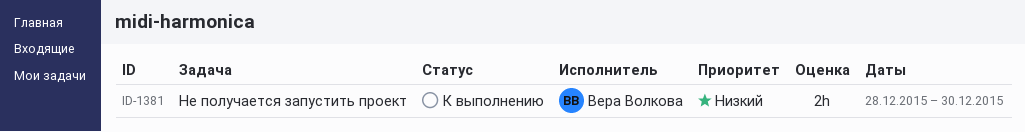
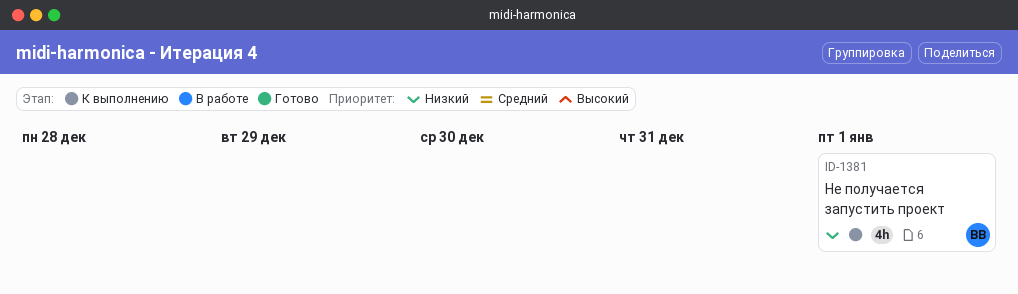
ID-1381, estimate: 2h -> 4h
ID-1381, due: Dec 30 -> Jan 1

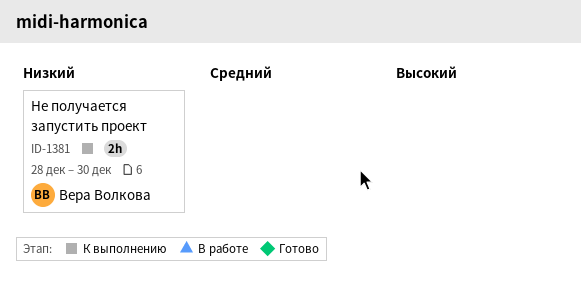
ID-1381, estimate: 4h -> 2h
ID-1381, due: Jan 1 -> Dec 30

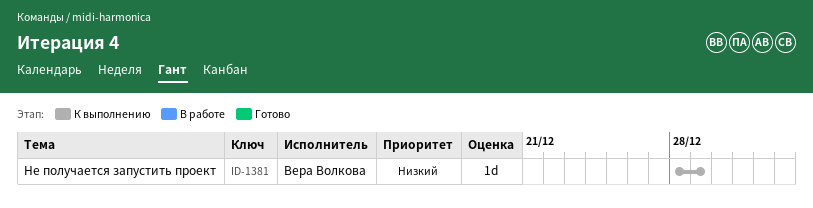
ID-1381, estimate: 2h -> 1d
ID-1381, due: Dec 30 -> Dec 29

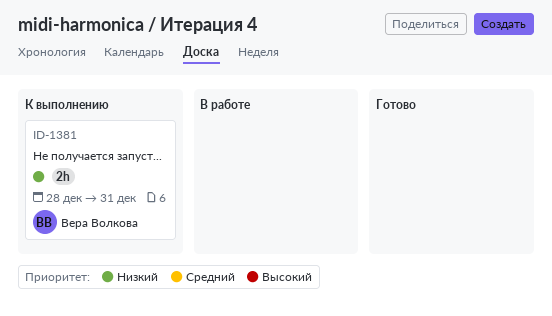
ID-1381, estimate: 1d -> 2h
ID-1381, due: Dec 29 -> Dec 31

